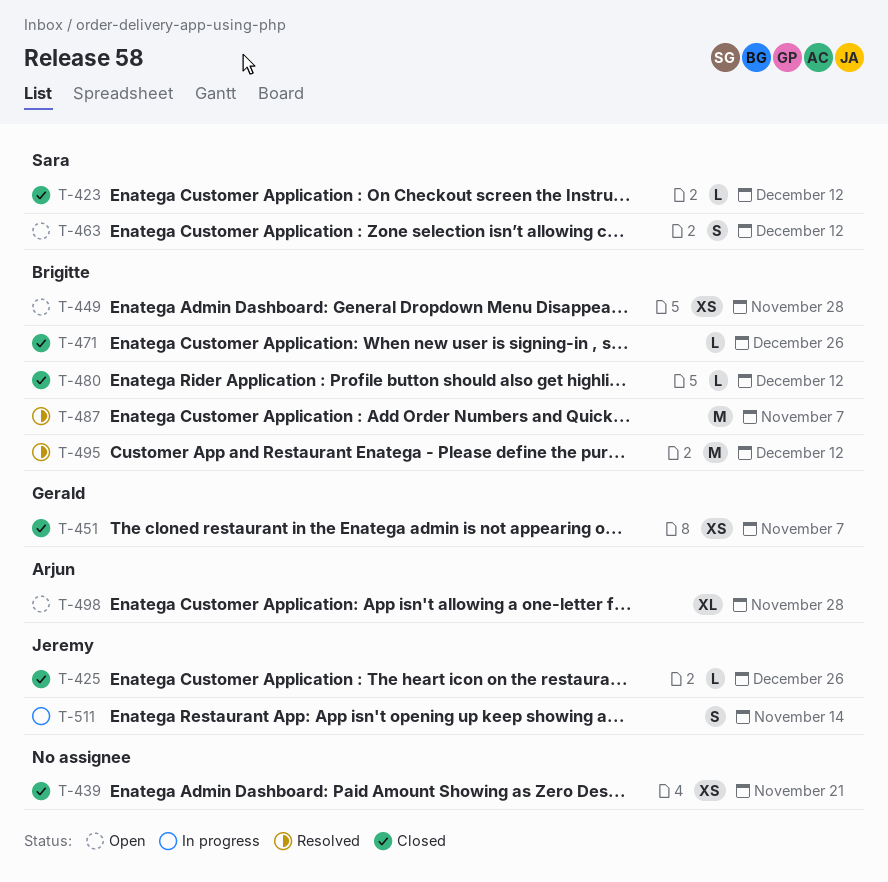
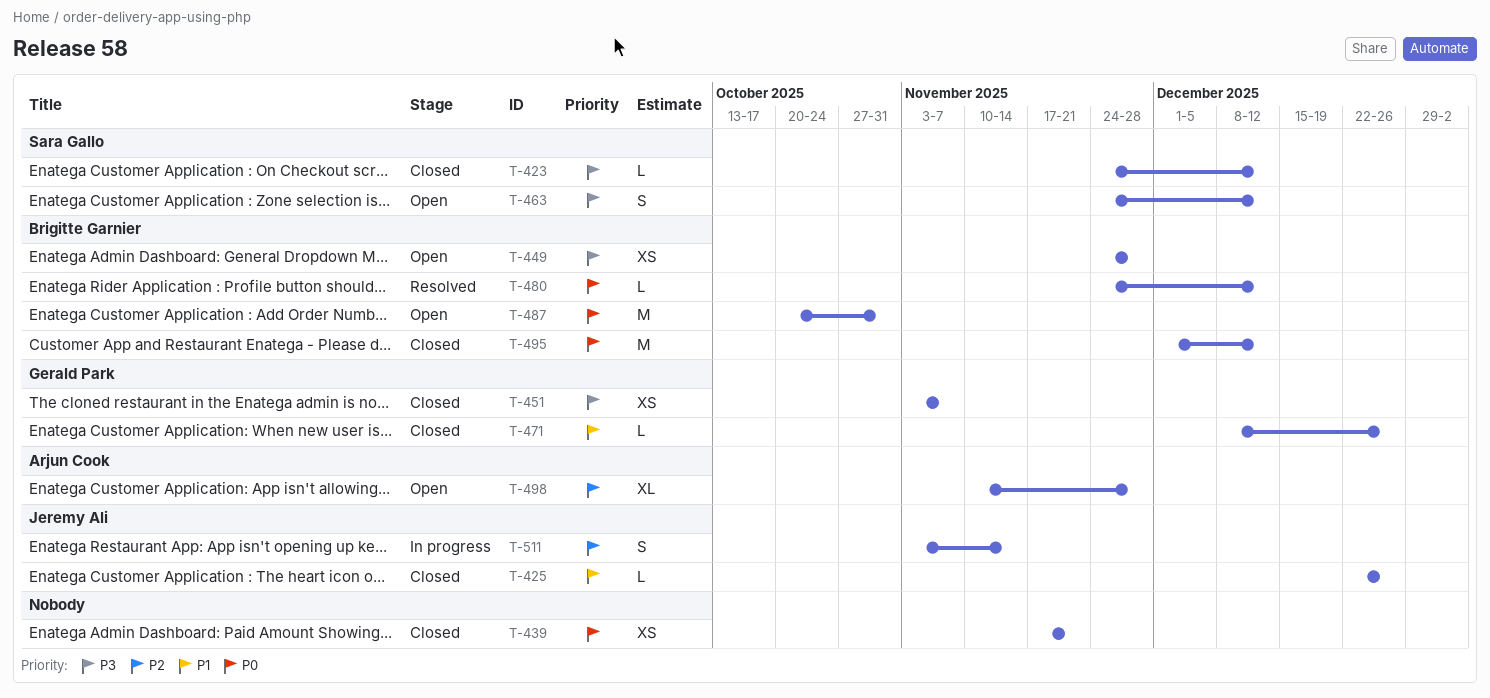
T-471, owner: Brigitte Garnier -> Gerald Park
T-480, status: Closed -> Resolved
T-487, status: Resolved -> Open
T-487, due: Nov 7 -> Oct 31
T-495, status: Resolved -> Closed

